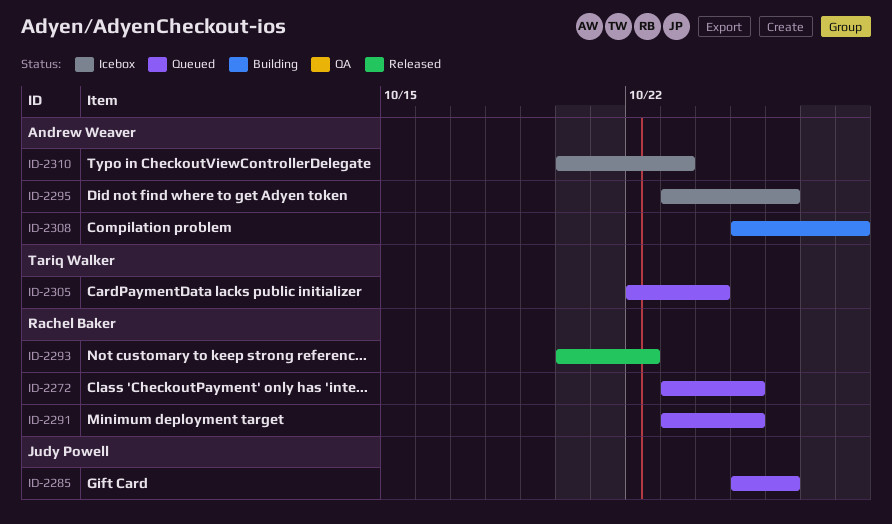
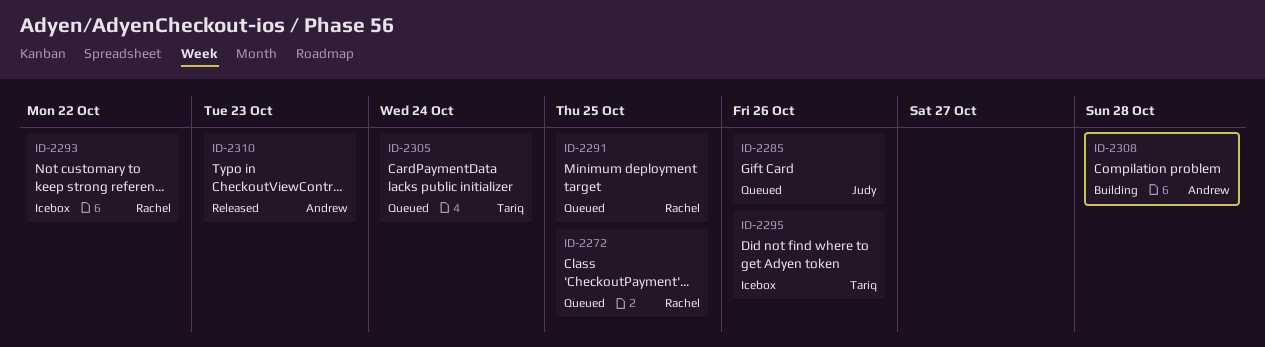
ID-2293, status: Released -> Icebox
ID-2295, owner: Andrew Weaver -> Tariq Walker
ID-2310, status: Icebox -> Released

